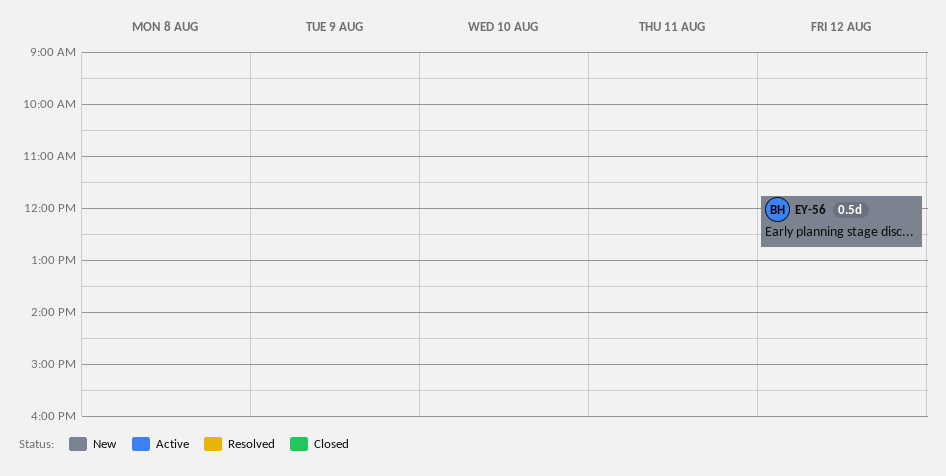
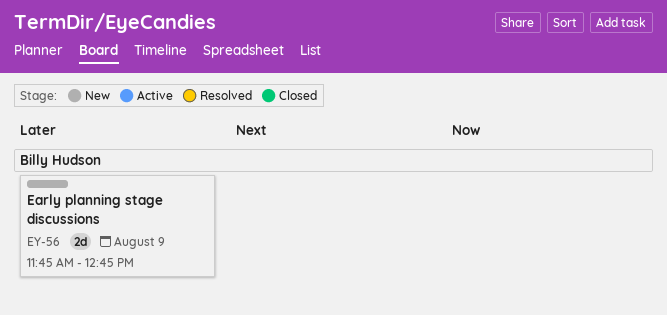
EY-56, estimate: 0.5d -> 2d
EY-56, day: Aug 12 -> Aug 9

